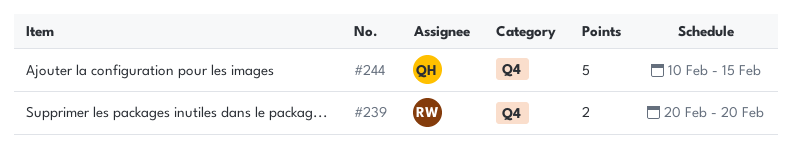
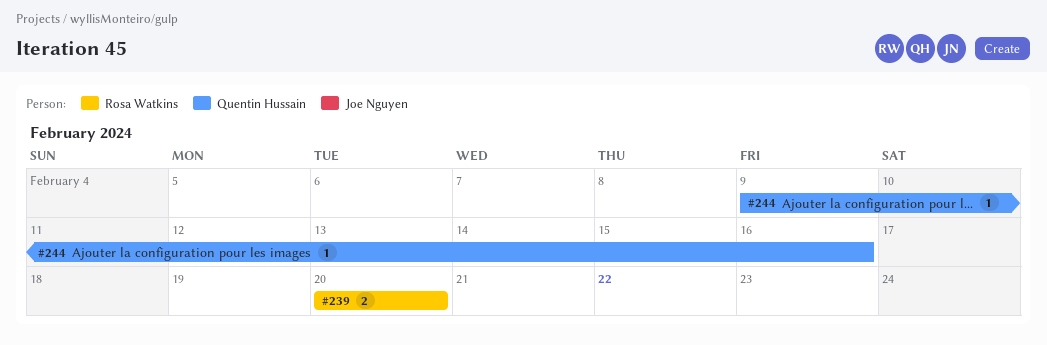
#244, estimate: 5 -> 1
#244, start: Feb 10 -> Feb 9
#244, due: Feb 15 -> Feb 16

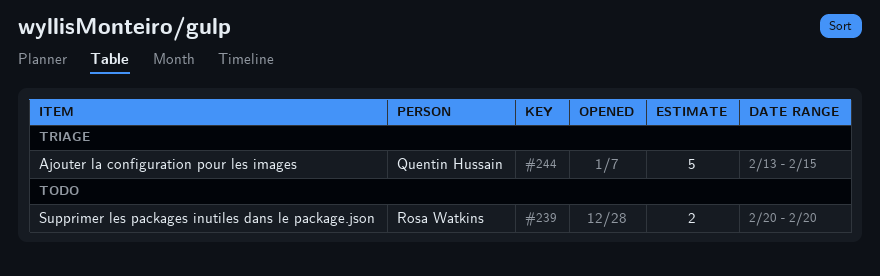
#244, estimate: 1 -> 5
#244, start: Feb 9 -> Feb 13
#244, due: Feb 16 -> Feb 15

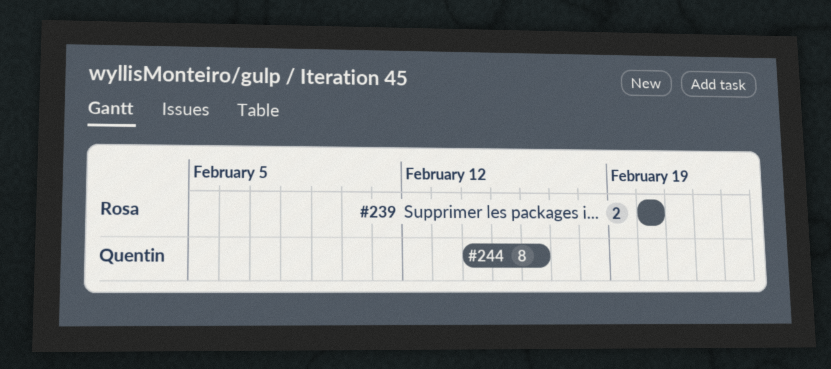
#244, estimate: 5 -> 8
#244, start: Feb 13 -> Feb 14
#244, due: Feb 15 -> Feb 16

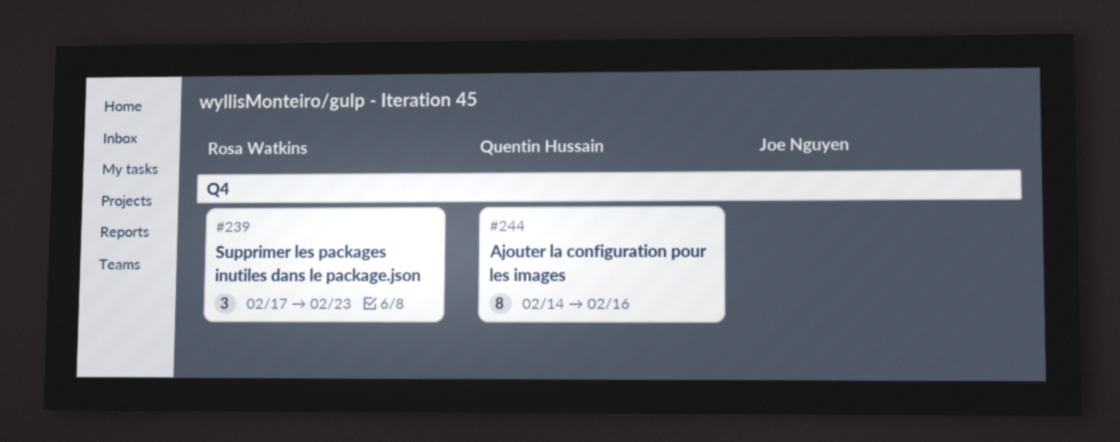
#239, estimate: 2 -> 3
#239, start: Feb 20 -> Feb 17
#239, due: Feb 20 -> Feb 23

